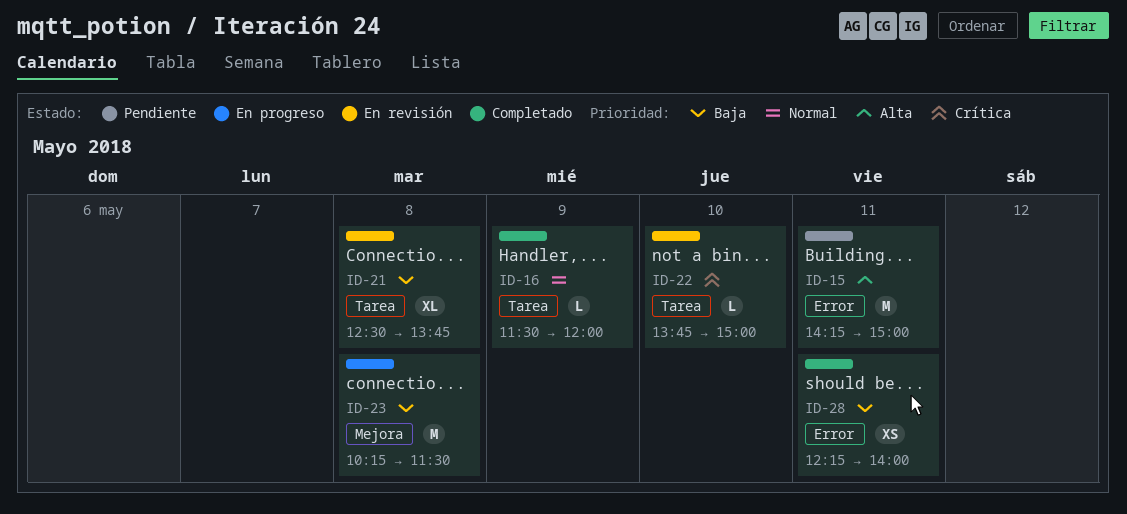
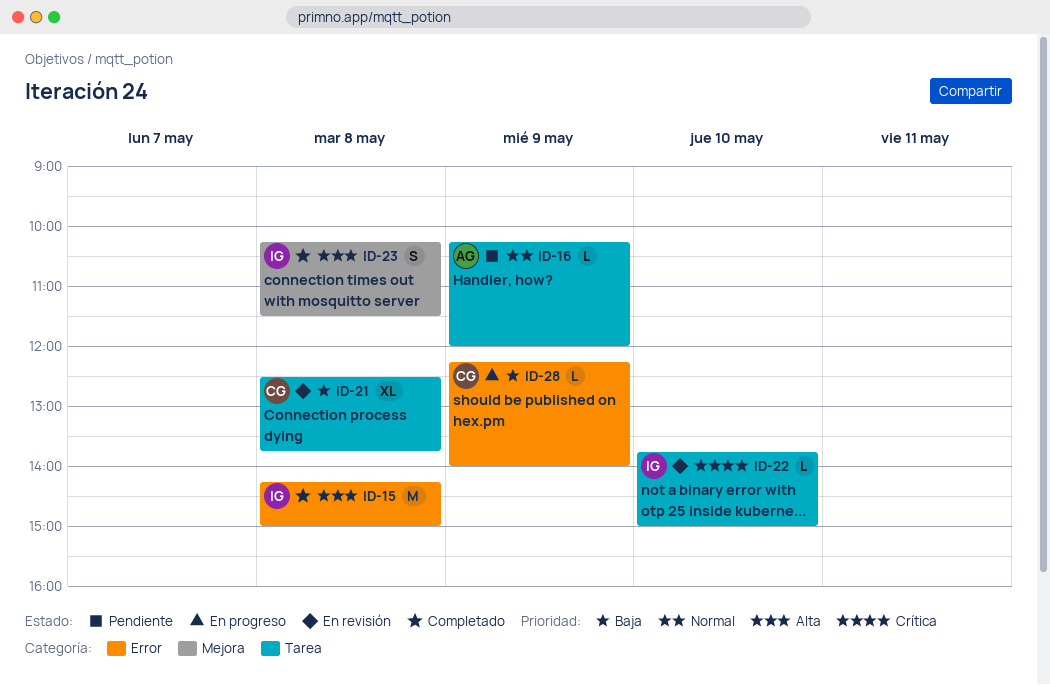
ID-15, status: Pendiente -> Completado
ID-15, day: May 11 -> May 8
ID-16, status: Completado -> Pendiente
ID-16, begins: 11:30 -> 10:15
ID-23, status: En progreso -> Completado
ID-23, priority: Baja -> Alta
ID-23, estimate: M -> S
ID-28, status: Completado -> En progreso
ID-28, estimate: XS -> L
ID-28, day: May 11 -> May 9

